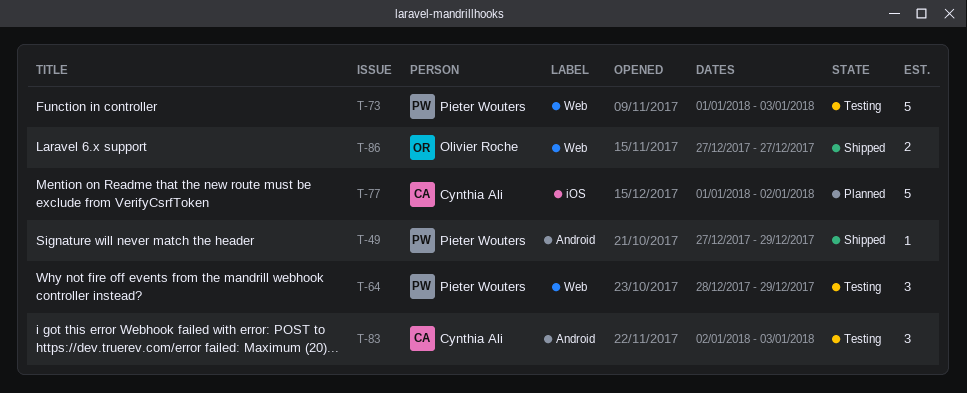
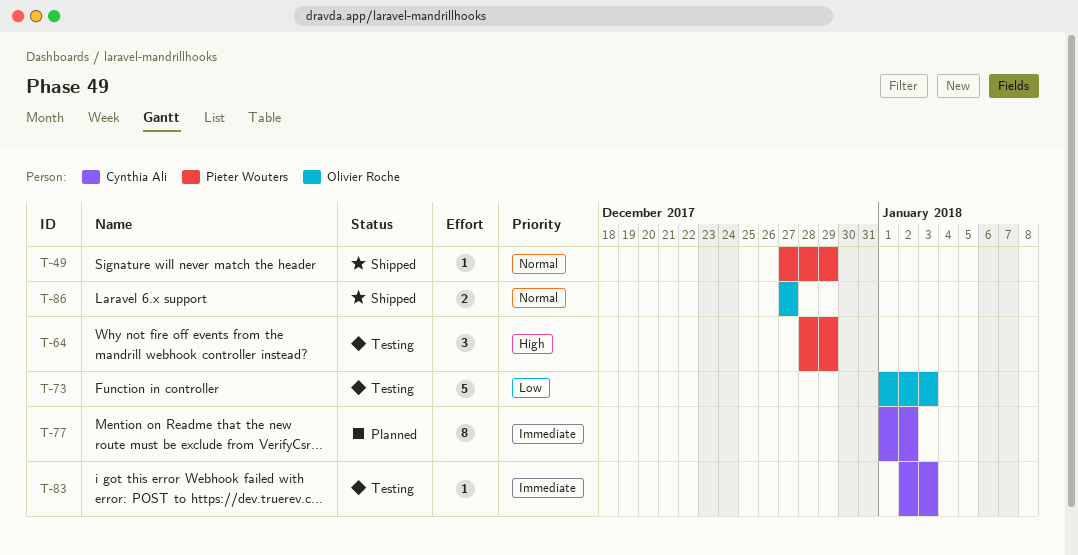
T-73, owner: Pieter Wouters -> Olivier Roche
T-77, estimate: 5 -> 8
T-83, estimate: 3 -> 1

